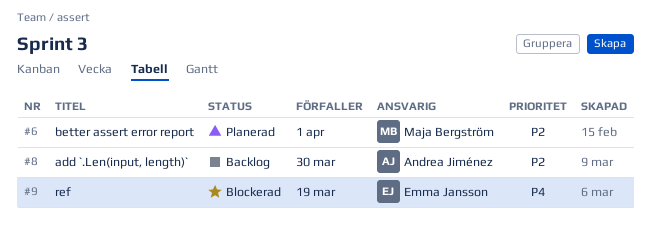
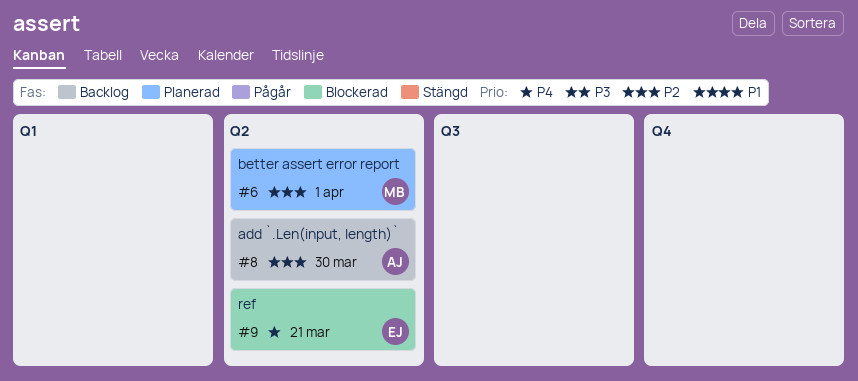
#9, due: Mar 19 -> Mar 21

